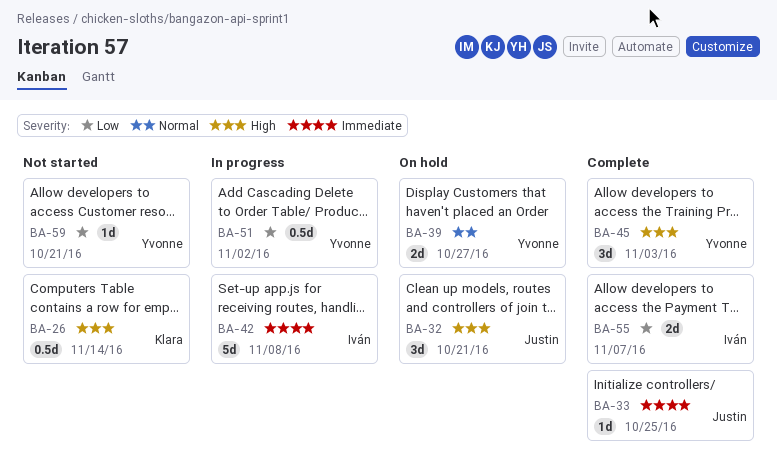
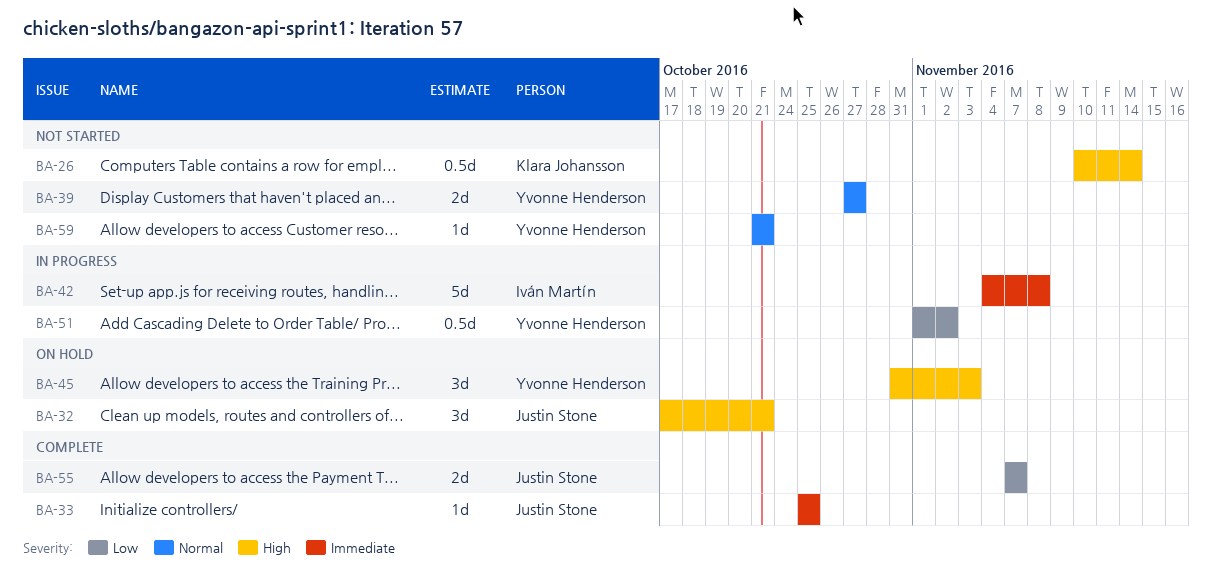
BA-39, status: On hold -> Not started
BA-45, status: Complete -> On hold
BA-55, owner: Iván Martín -> Justin Stone
BA-59, priority: Low -> Normal

